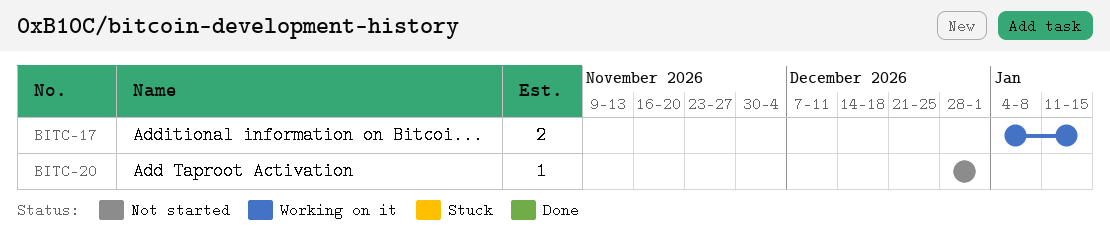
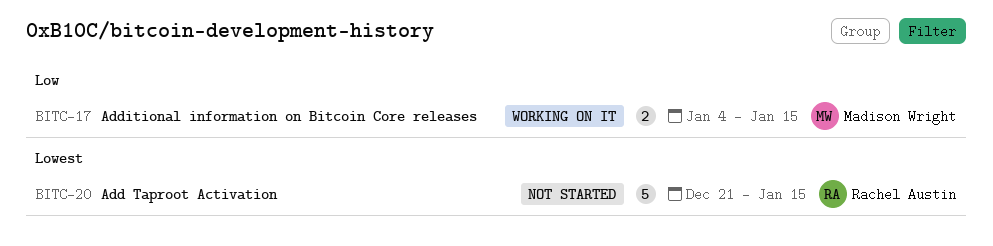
BITC-20, estimate: 1 -> 5
BITC-20, start: Dec 28 -> Dec 21
BITC-20, due: Jan 1 -> Jan 15

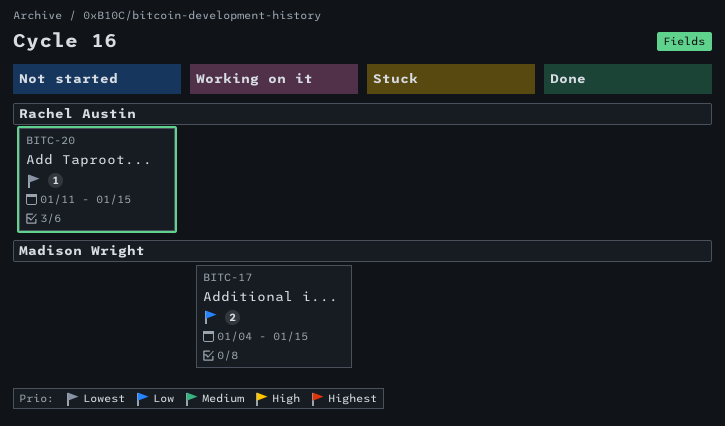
BITC-20, estimate: 5 -> 1
BITC-20, start: Dec 21 -> Jan 11

